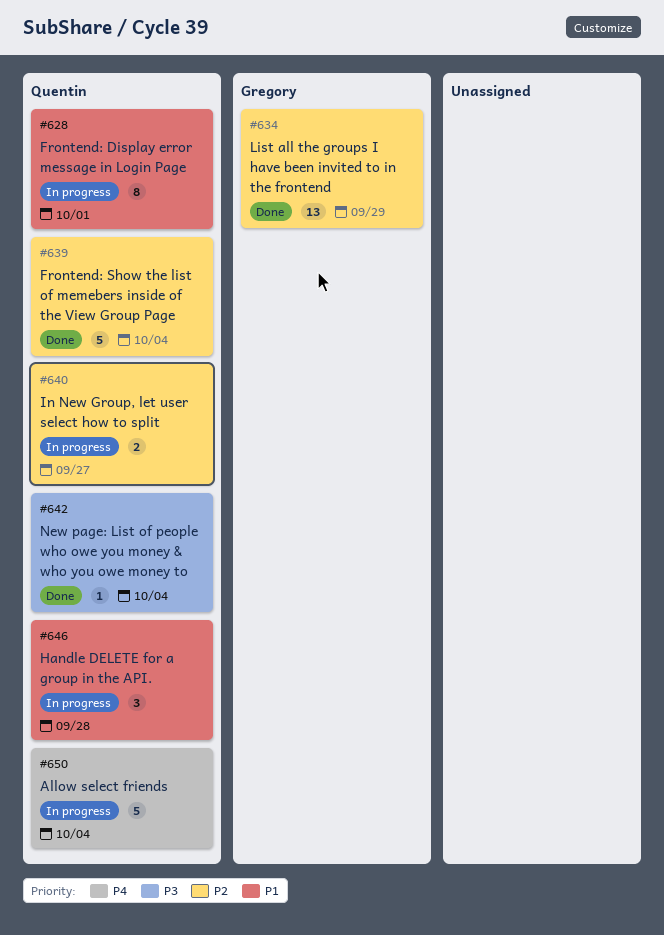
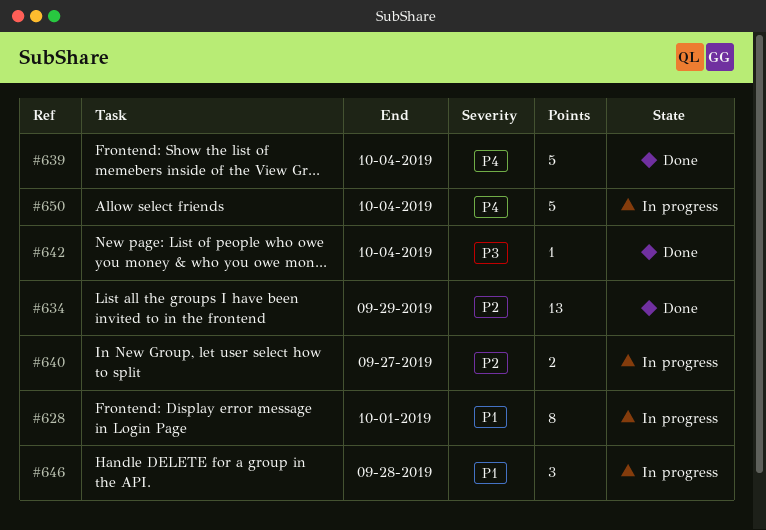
#639, priority: P2 -> P4

